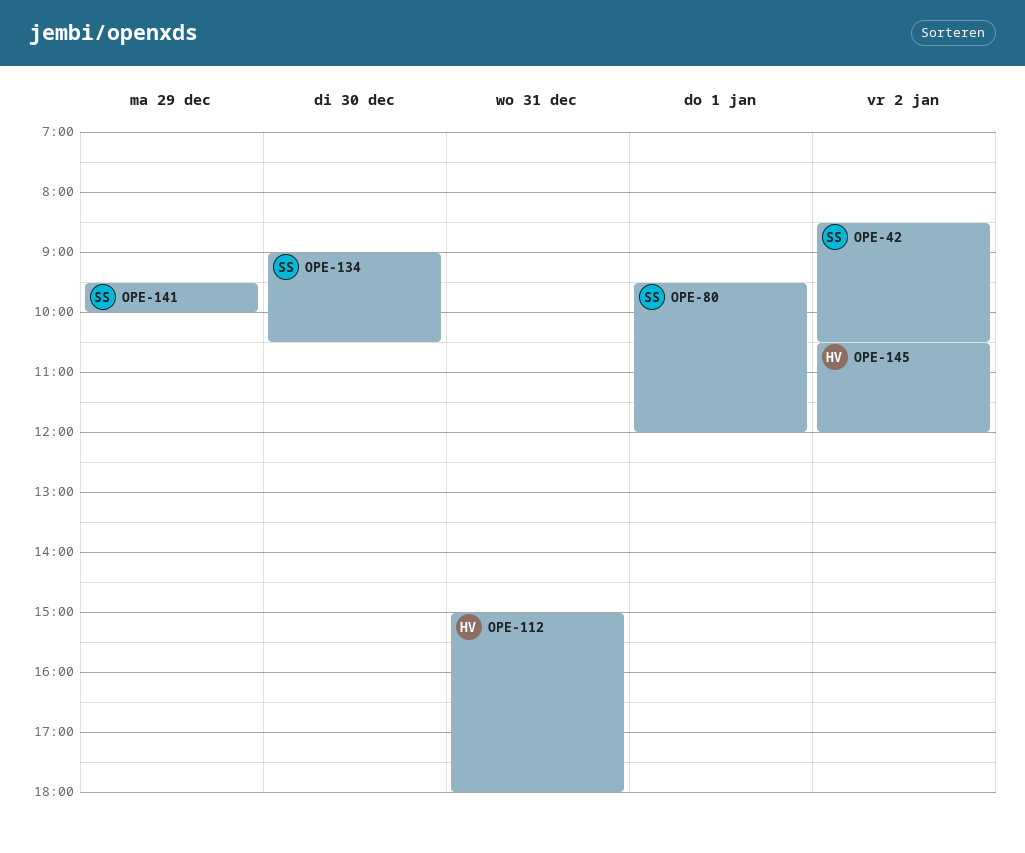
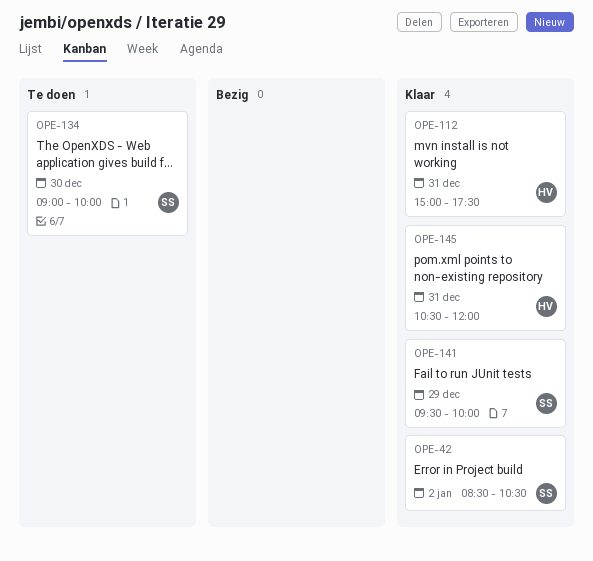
OPE-80: present -> none
OPE-112, ends: 18:00 -> 17:30
OPE-134, ends: 10:30 -> 10:00
OPE-145, day: Jan 2 -> Dec 31

